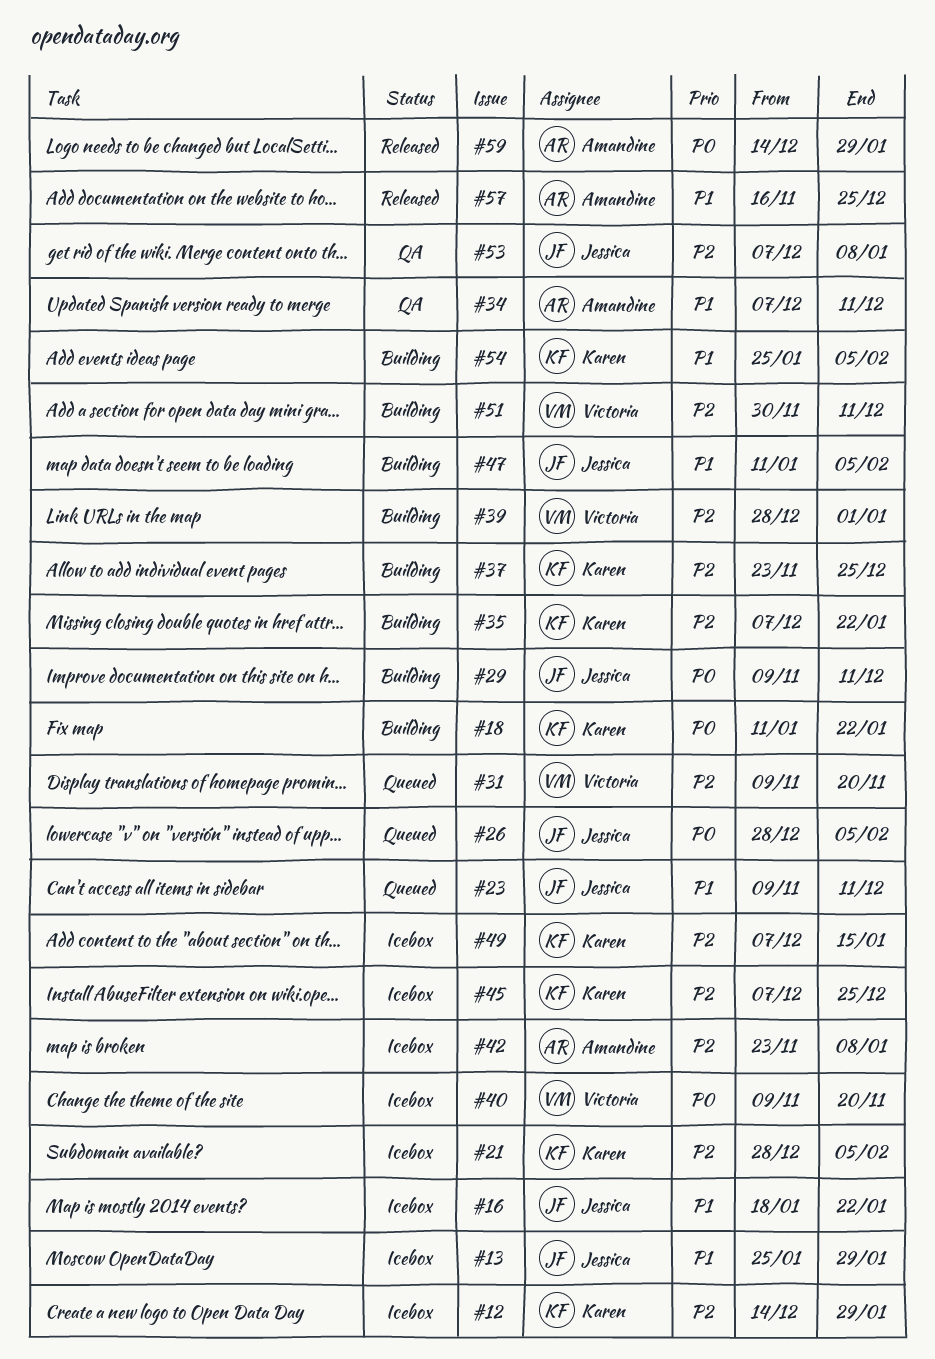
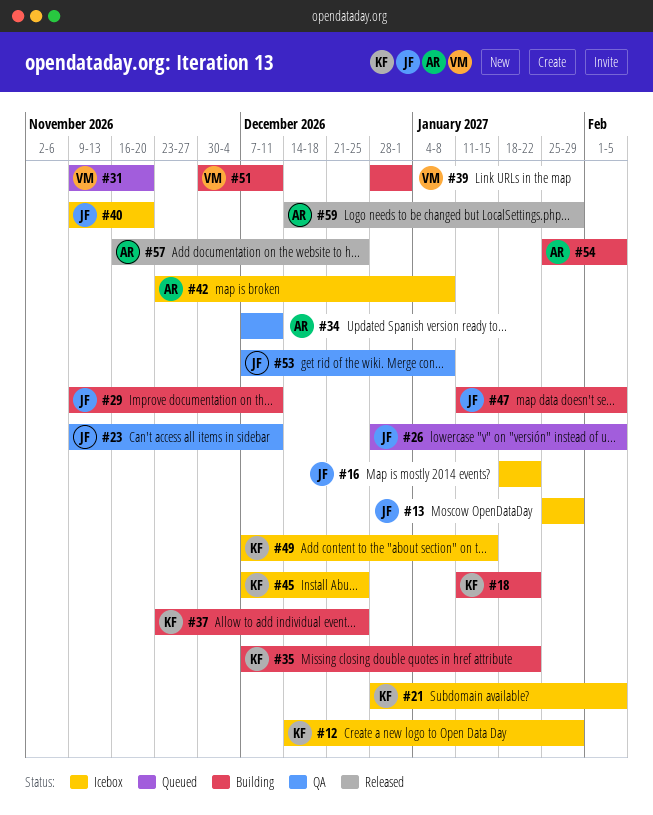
#23, status: Queued -> QA
#40, owner: Victoria -> Jessica
#54, owner: Karen -> Amandine

